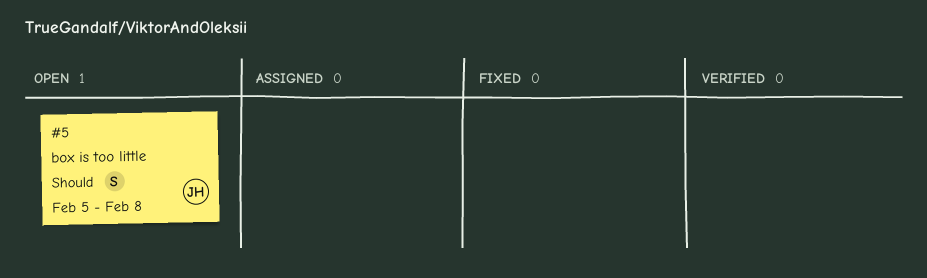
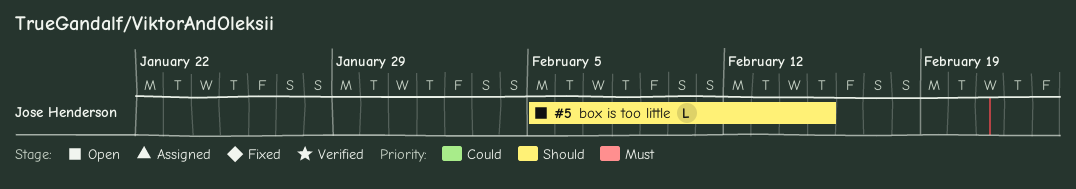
#5, estimate: S -> L
#5, due: Feb 8 -> Feb 15

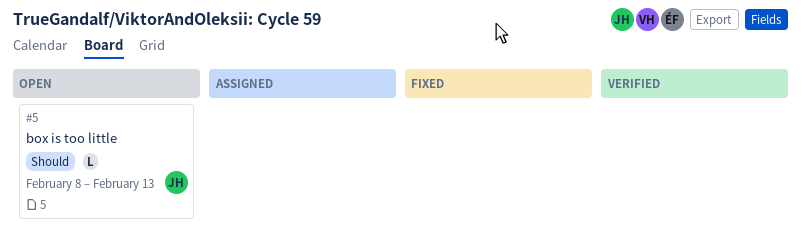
#5, start: Feb 5 -> Feb 8
#5, due: Feb 15 -> Feb 13

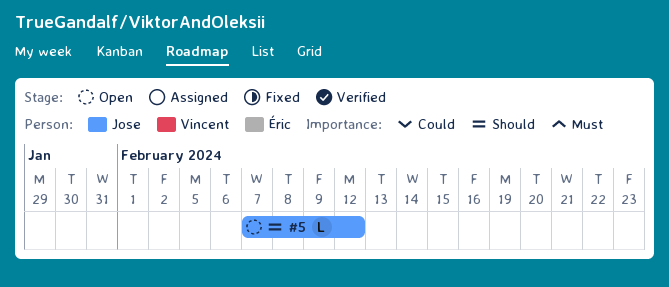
#5, start: Feb 8 -> Feb 7
#5, due: Feb 13 -> Feb 12

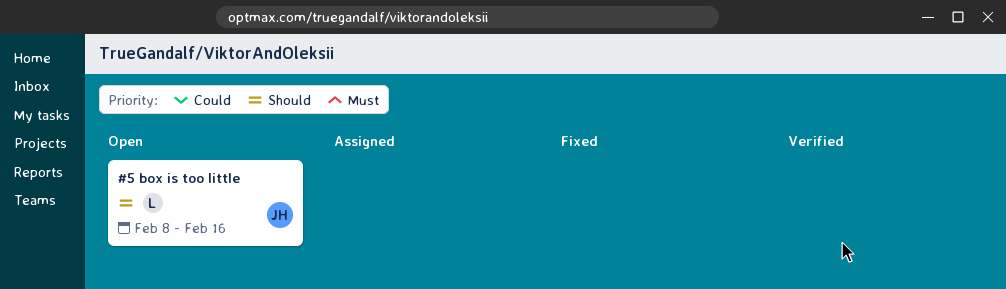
#5, start: Feb 7 -> Feb 8
#5, due: Feb 12 -> Feb 16

